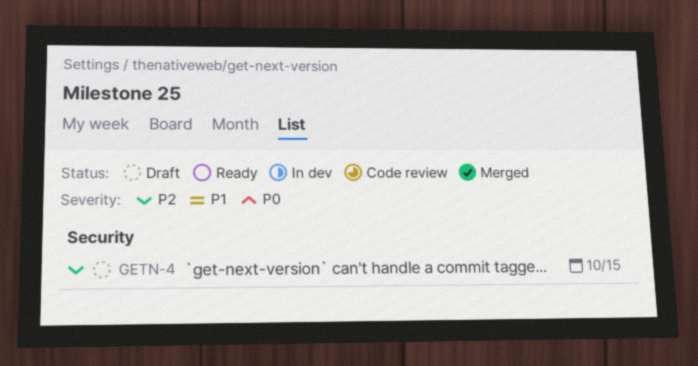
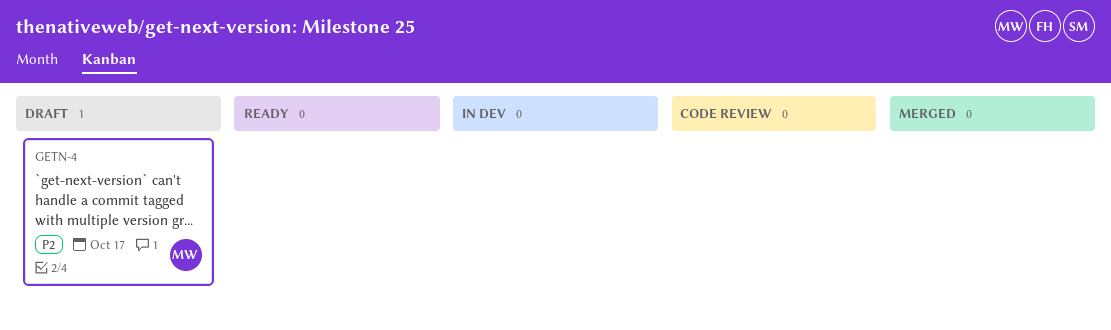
GETN-4, due: Oct 15 -> Oct 17

